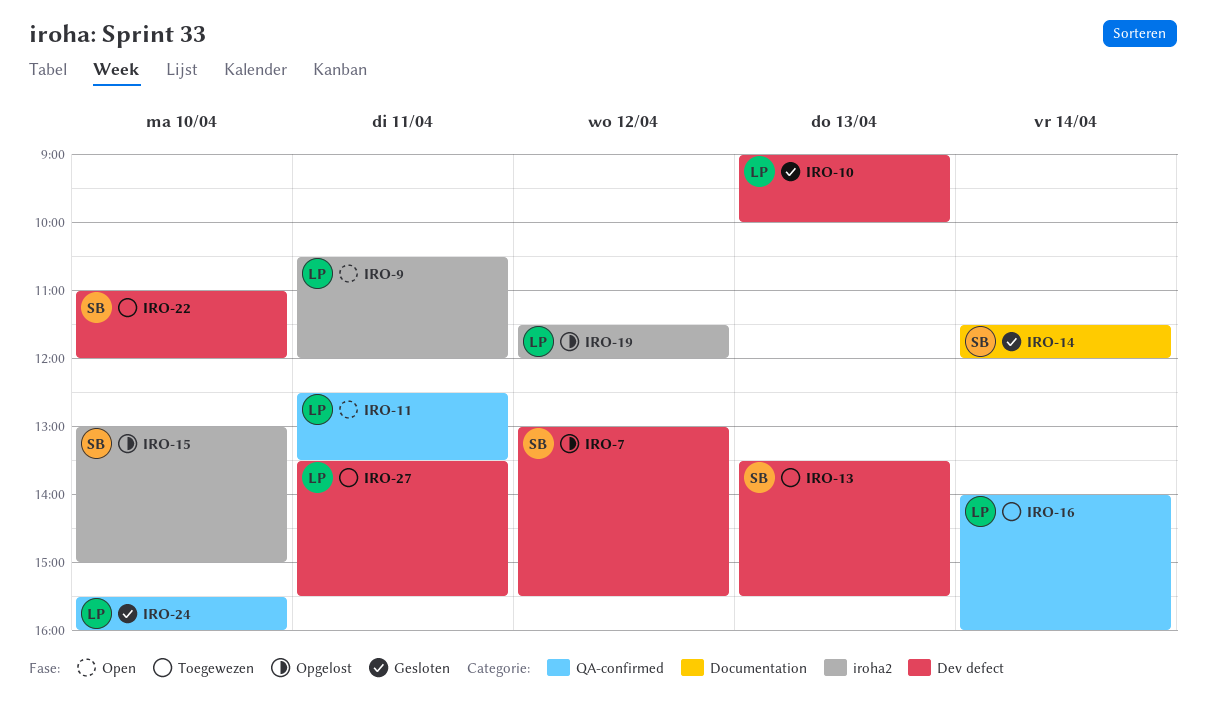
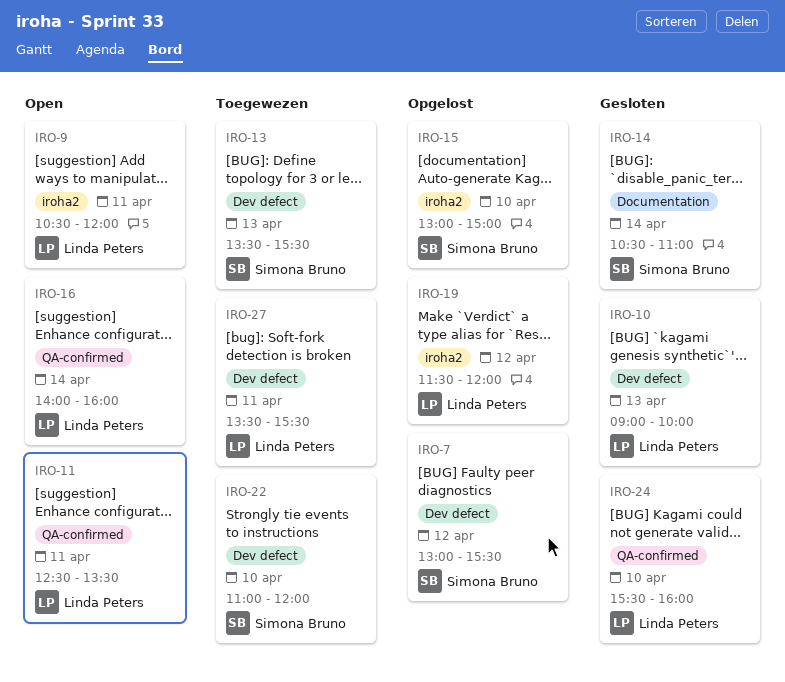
IRO-14, begins: 11:30 -> 10:30
IRO-14, ends: 12:00 -> 11:00
IRO-16, status: Toegewezen -> Open

